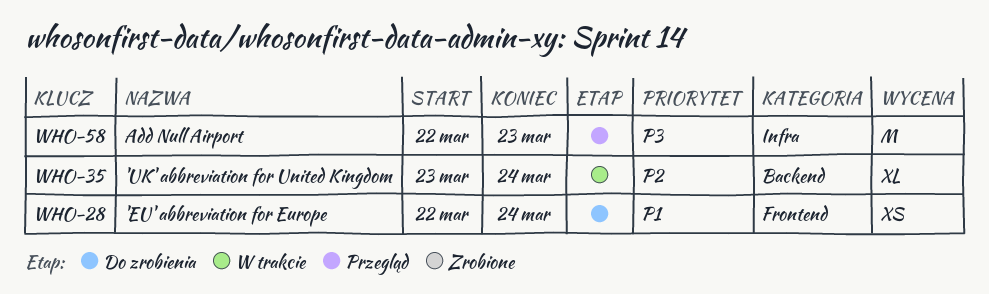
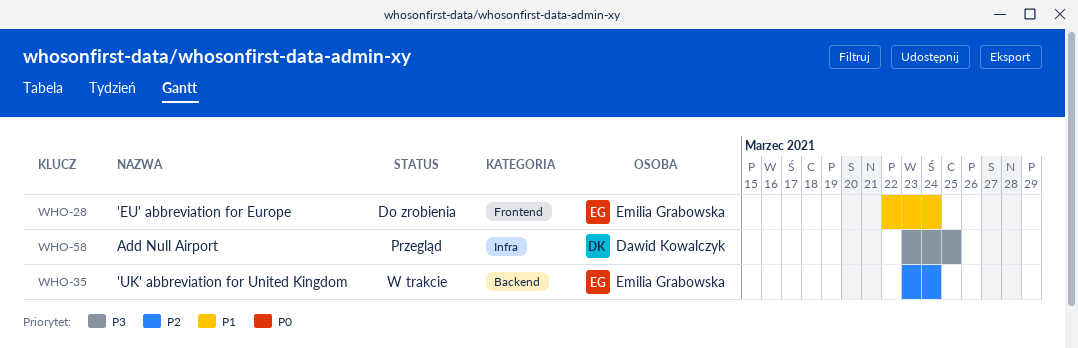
WHO-58, start: Mar 22 -> Mar 23
WHO-58, due: Mar 23 -> Mar 25

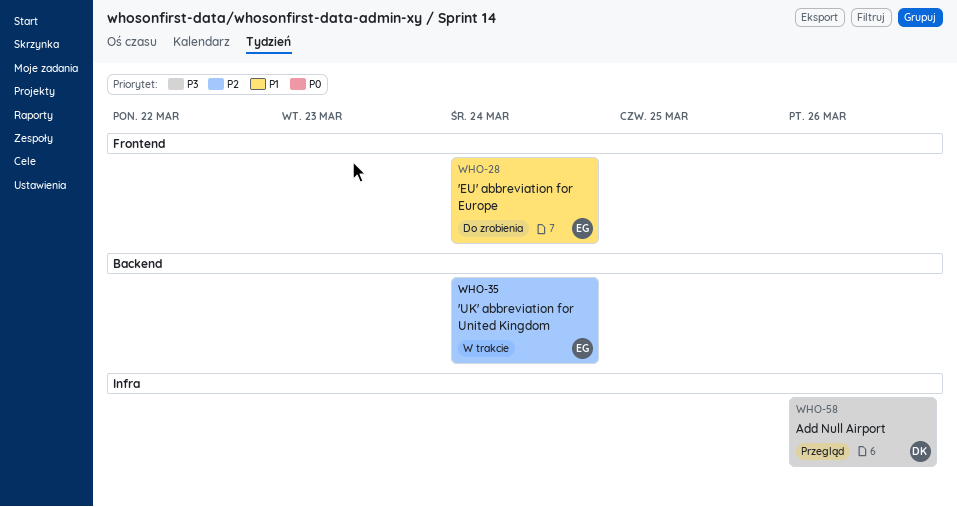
WHO-58, due: Mar 25 -> Mar 26

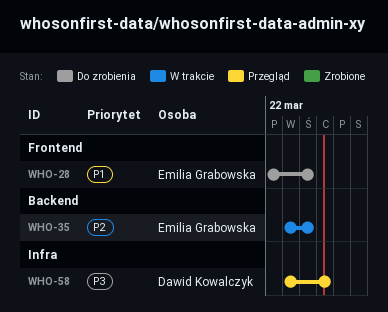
WHO-58, due: Mar 26 -> Mar 25

